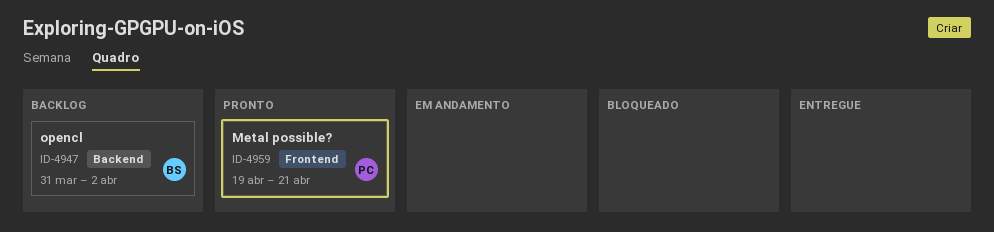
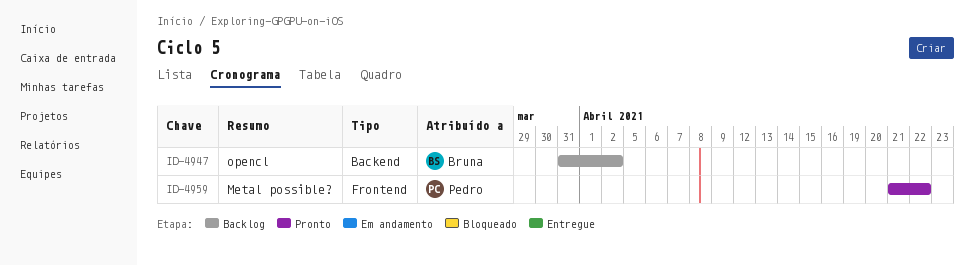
ID-4959, start: Apr 19 -> Apr 21
ID-4959, due: Apr 21 -> Apr 22

